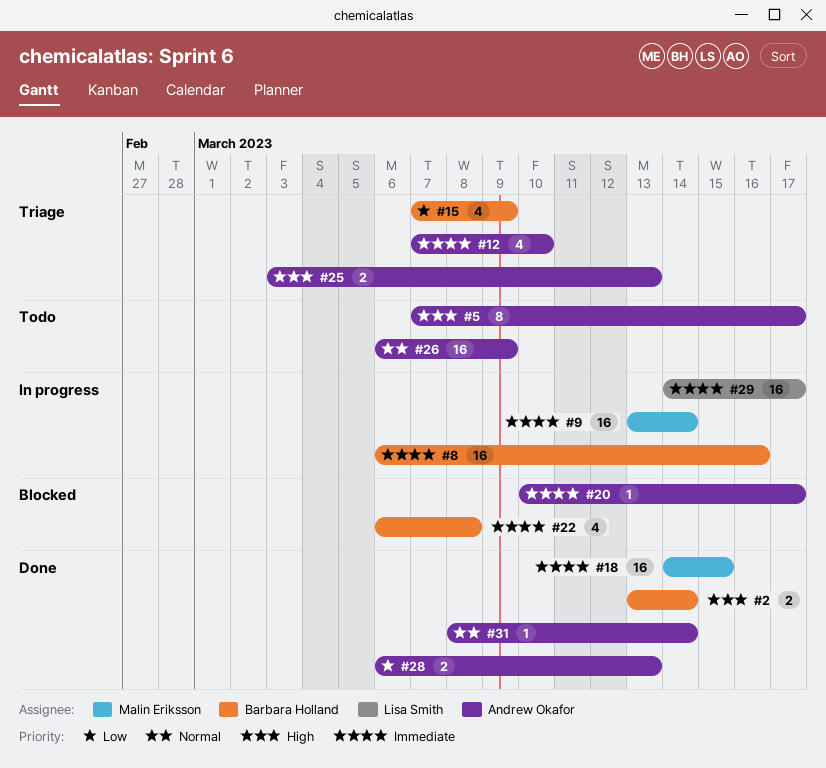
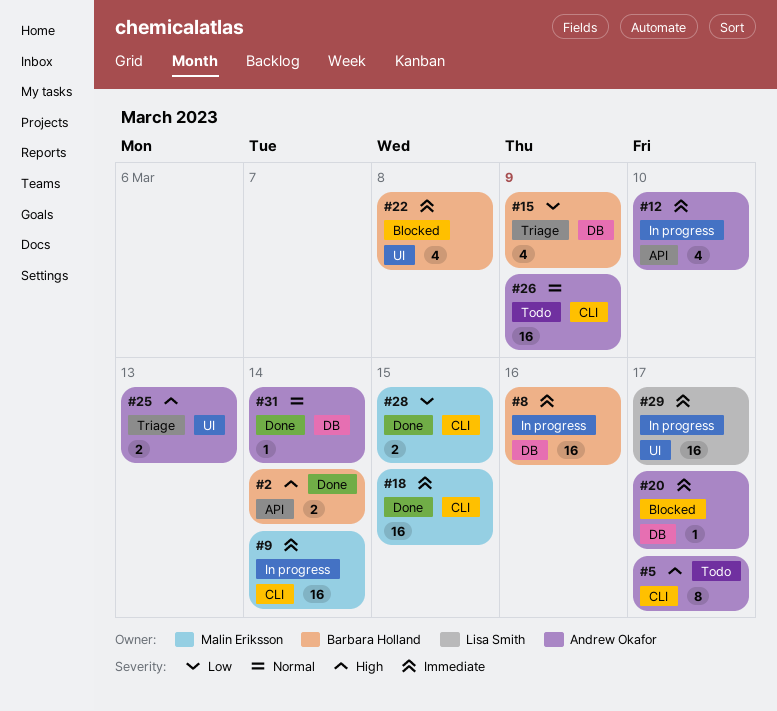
#12, status: Triage -> In progress
#28, owner: Andrew Okafor -> Malin Eriksson
#28, due: Mar 13 -> Mar 15

